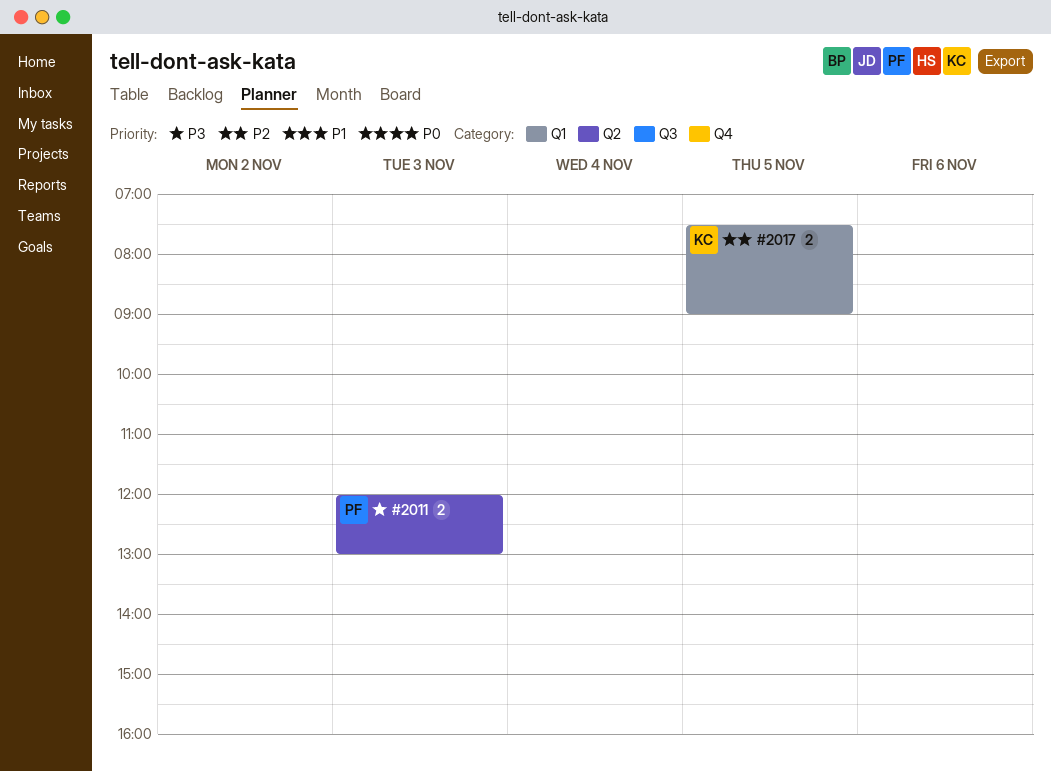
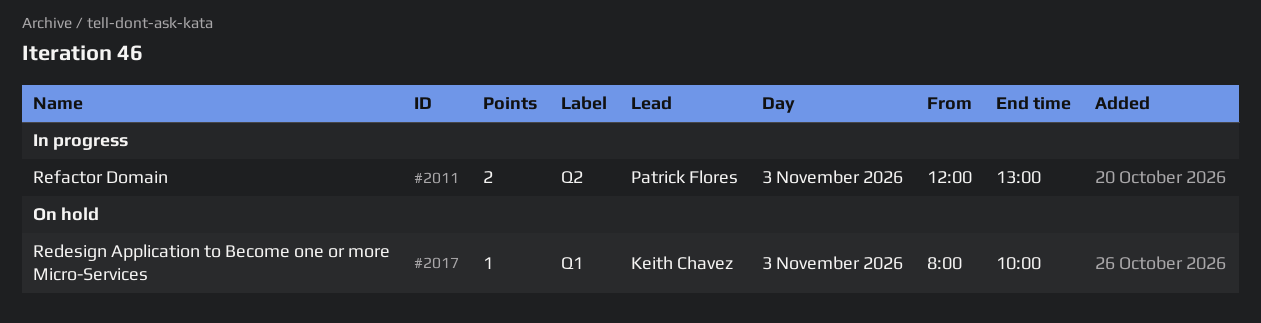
#2017, estimate: 2 -> 1
#2017, day: Nov 5 -> Nov 3
#2017, begins: 07:30 -> 08:00
#2017, ends: 09:00 -> 10:00

